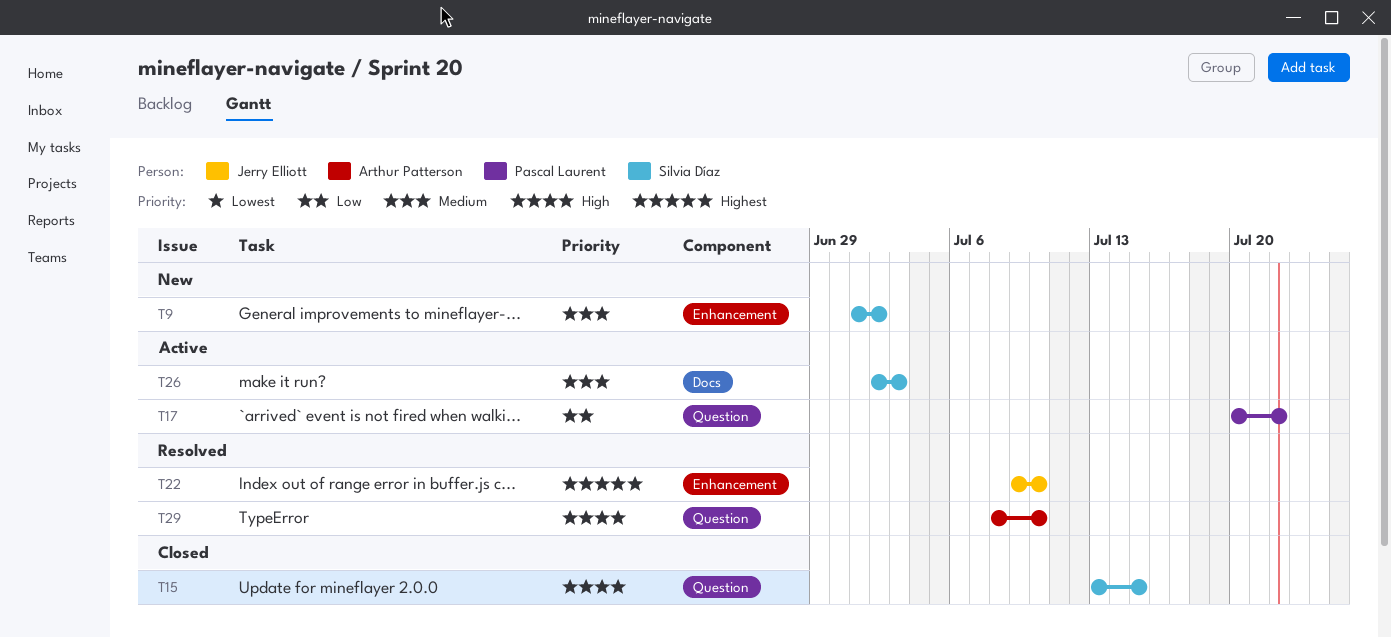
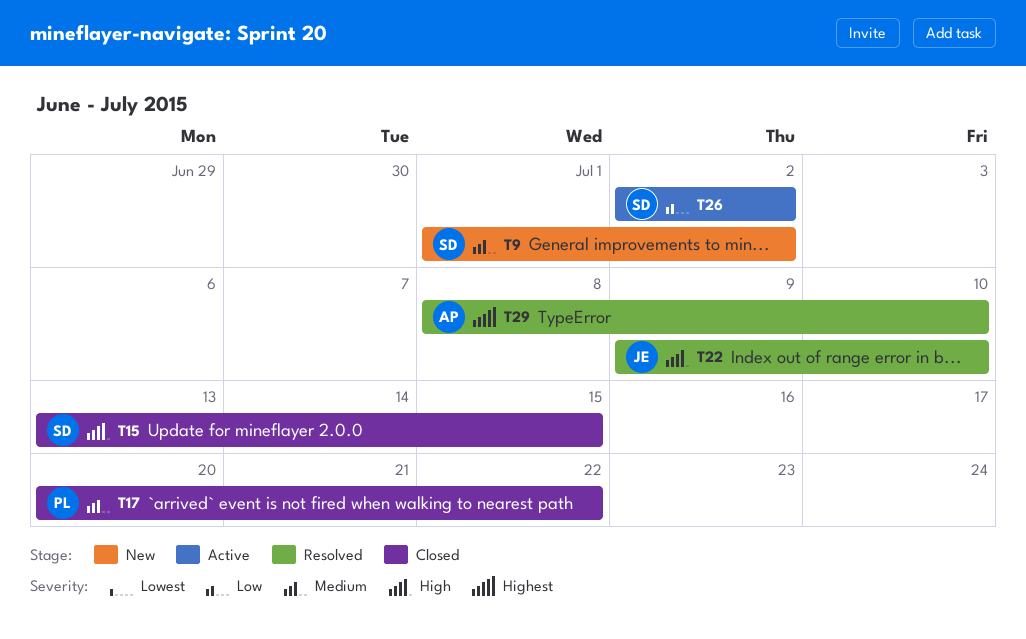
T17, status: Active -> Closed
T17, priority: Low -> Medium
T22, priority: Highest -> High
T26, priority: Medium -> Low
T26, due: Jul 3 -> Jul 2
T29, priority: High -> Highest

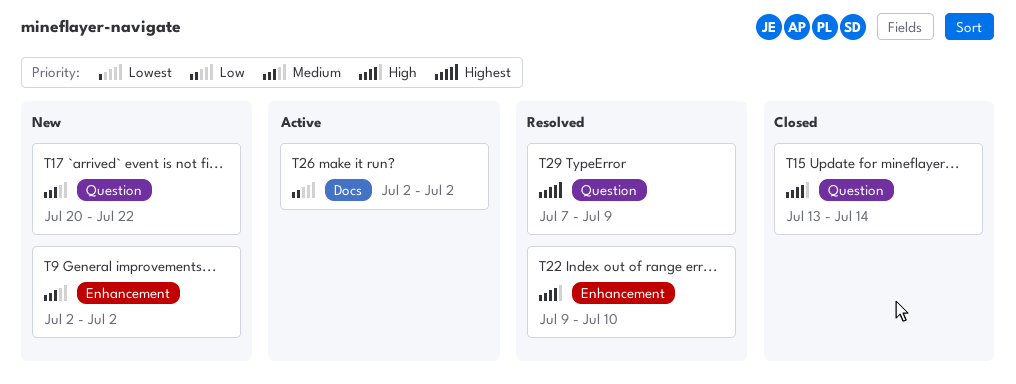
T9, start: Jul 1 -> Jul 2
T15, due: Jul 15 -> Jul 14
T17, status: Closed -> New
T29, start: Jul 8 -> Jul 7
T29, due: Jul 10 -> Jul 9

